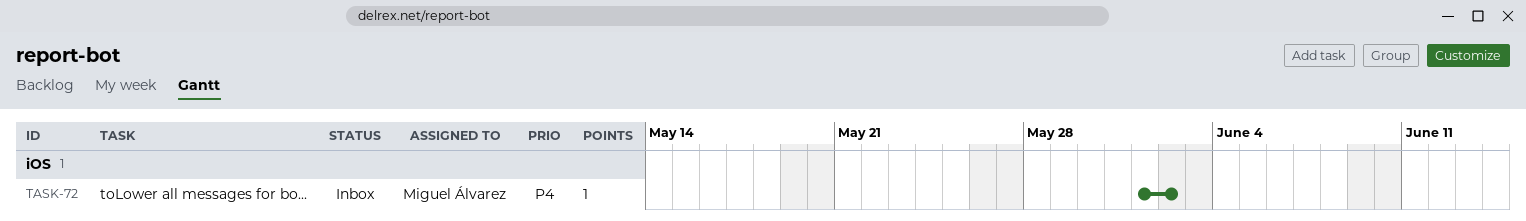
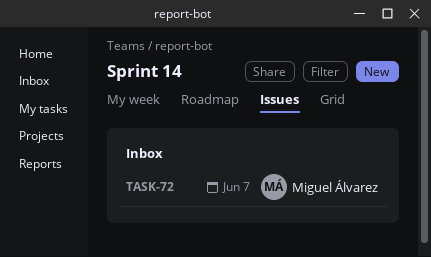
TASK-72, due: Jun 2 -> Jun 7

